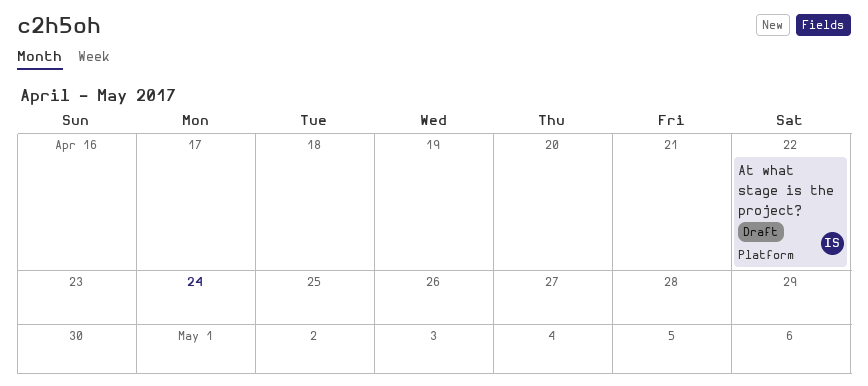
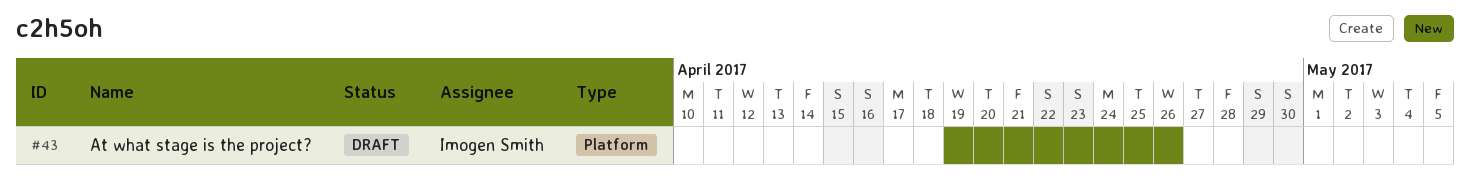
At what stage is the project?, due: Apr 22 -> Apr 26

